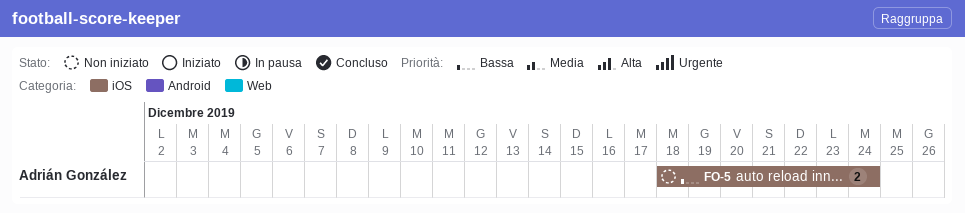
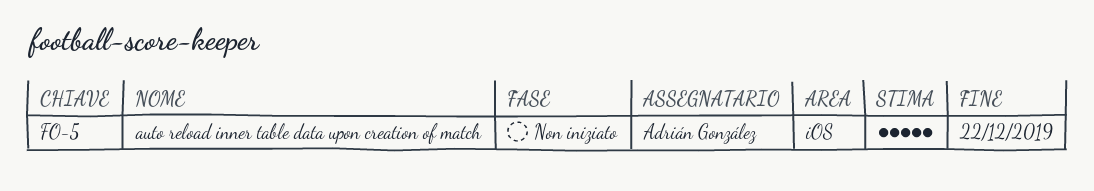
FO-5, estimate: 2 -> 5
FO-5, due: Dec 24 -> Dec 22

